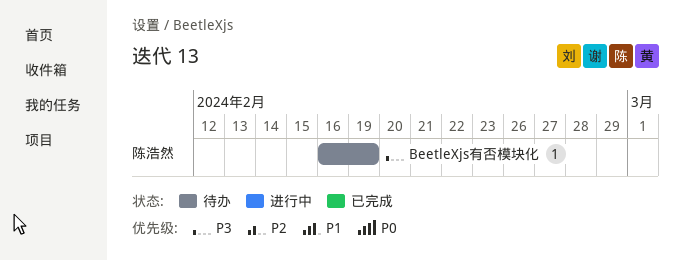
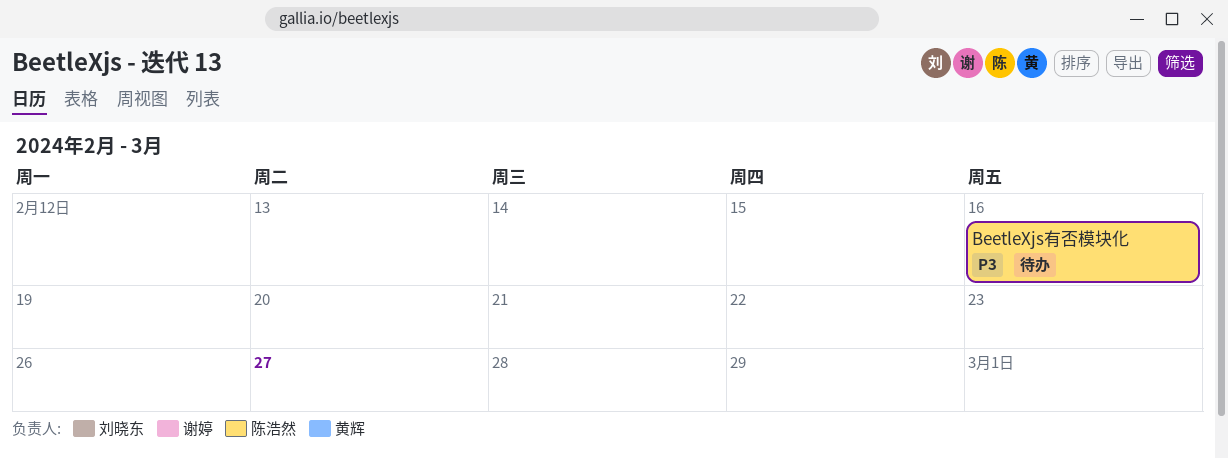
BeetleXjs有否模块化, due: Feb 19 -> Feb 16

